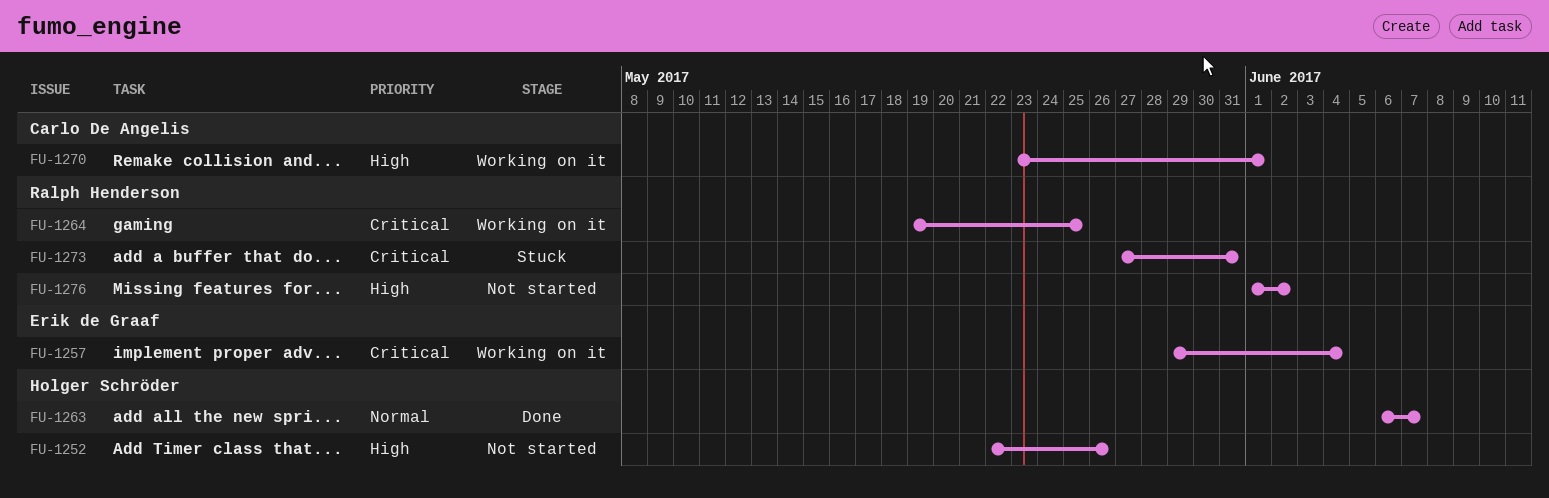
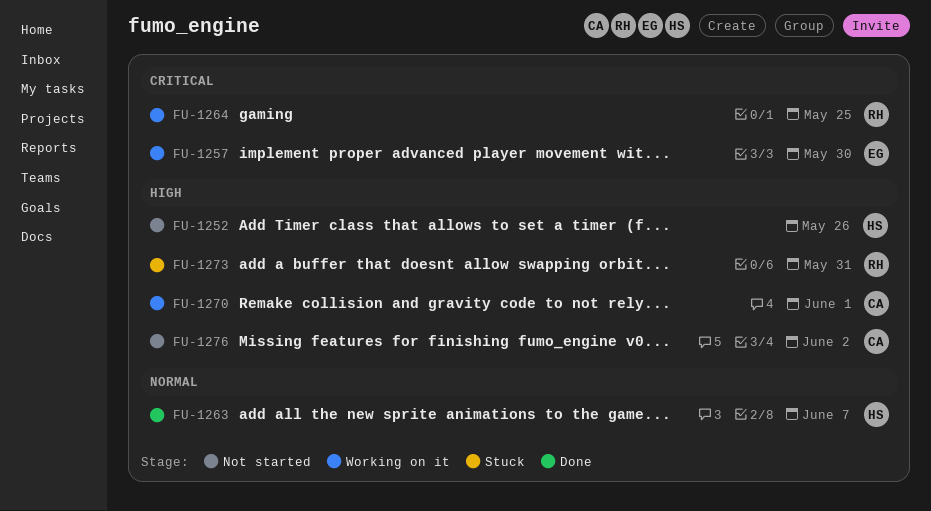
FU-1257, due: Jun 4 -> May 30
FU-1273, priority: Critical -> High
FU-1276, owner: Ralph Henderson -> Carlo De Angelis

